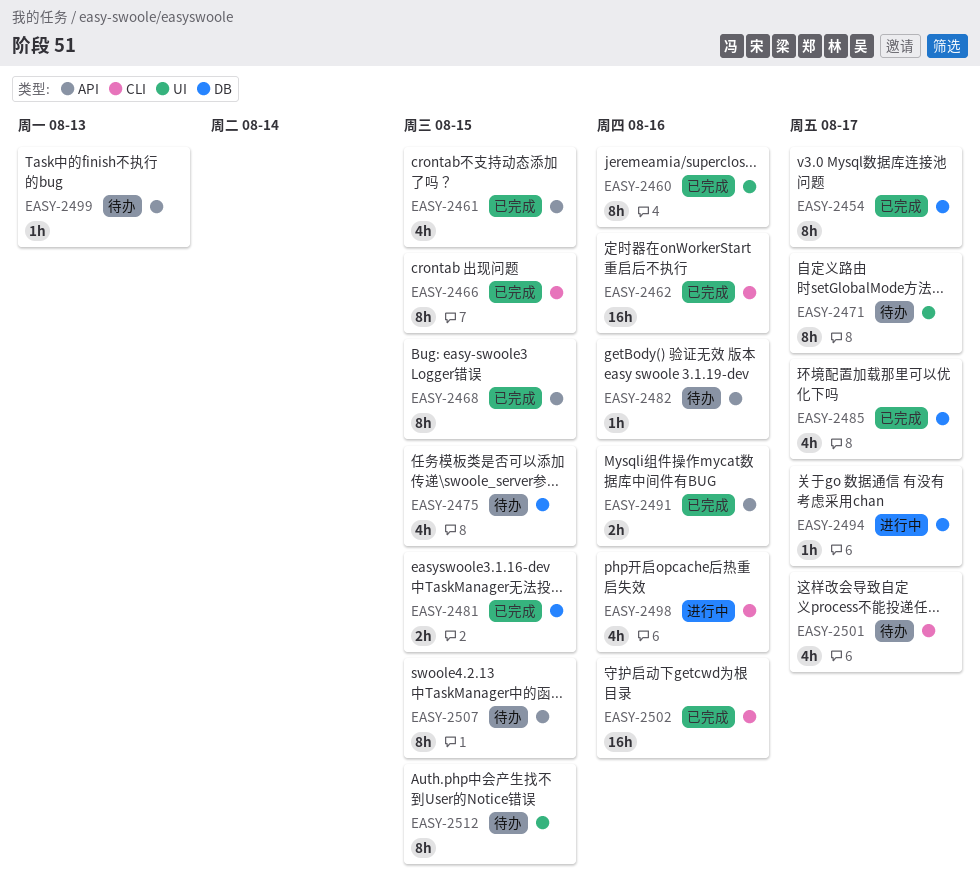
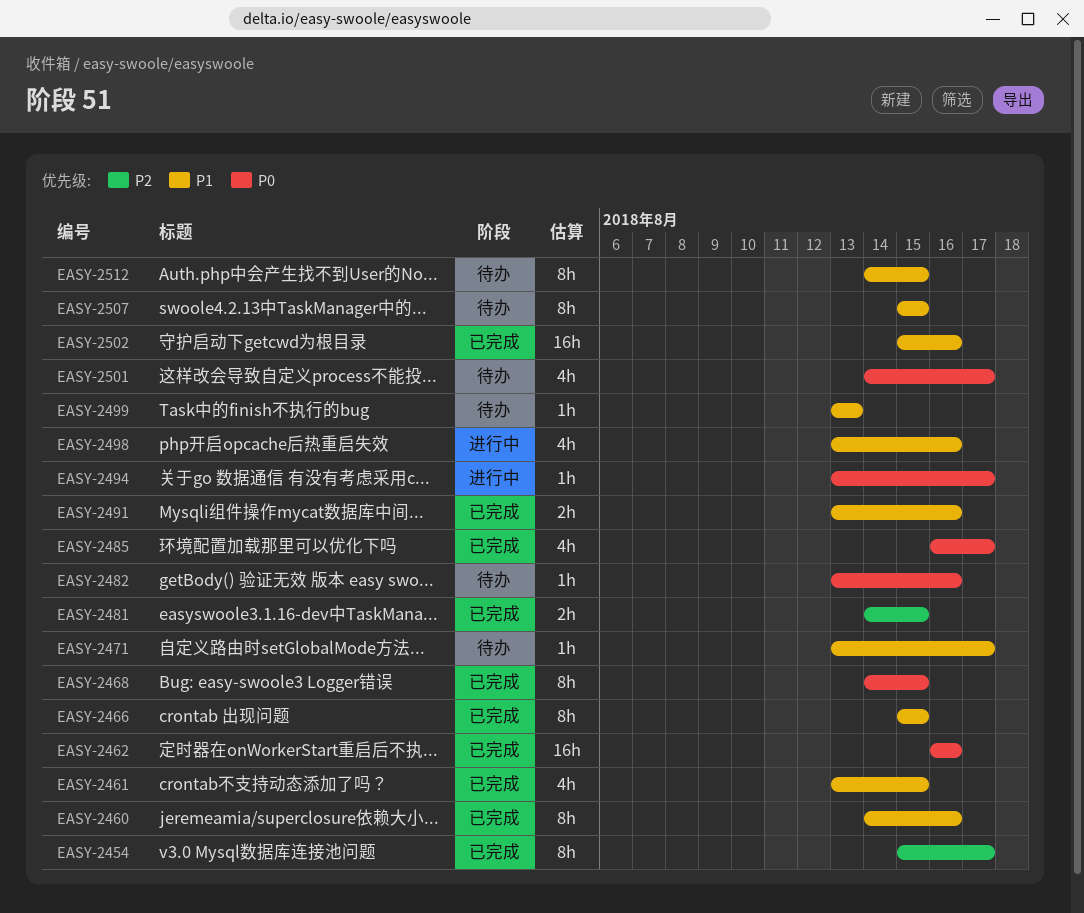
EASY-2471, estimate: 8h -> 1h
EASY-2475: present -> none

